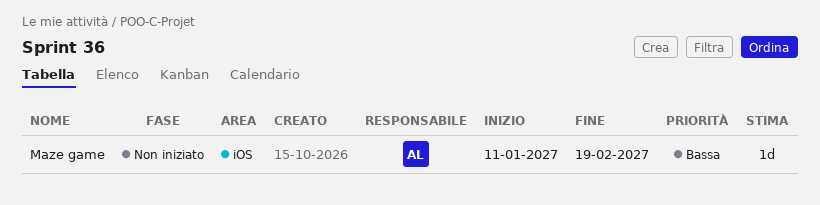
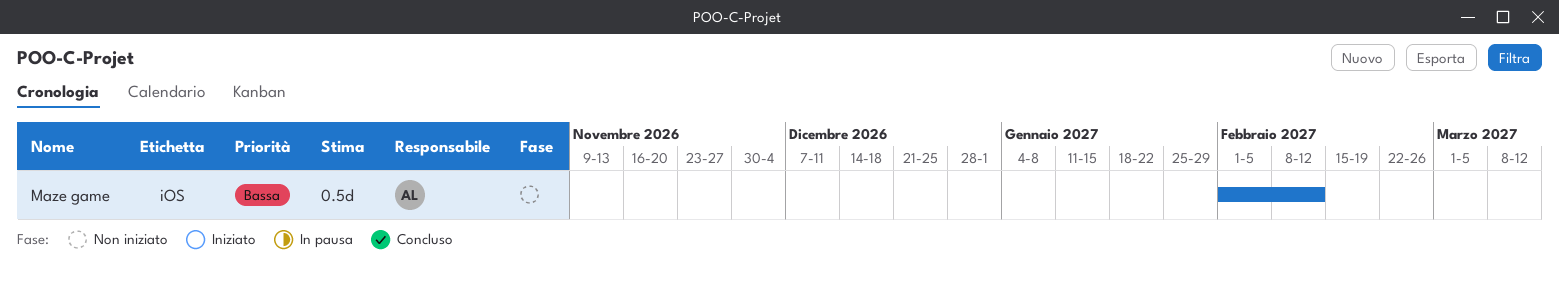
Maze game, estimate: 1d -> 0.5d
Maze game, start: Jan 11 -> Feb 1
Maze game, due: Feb 19 -> Feb 12

